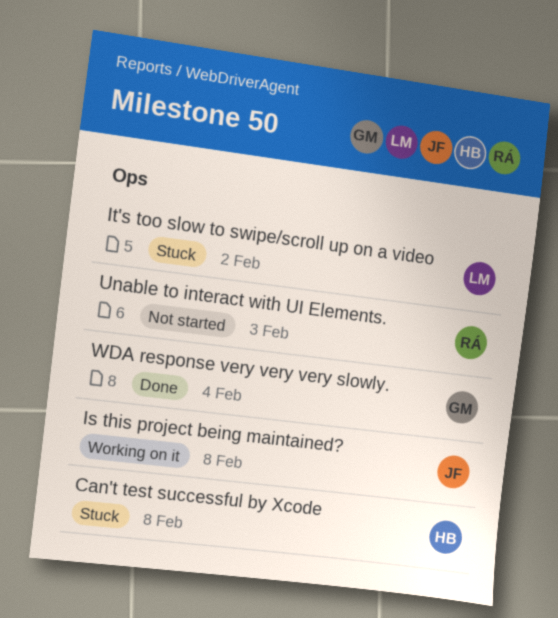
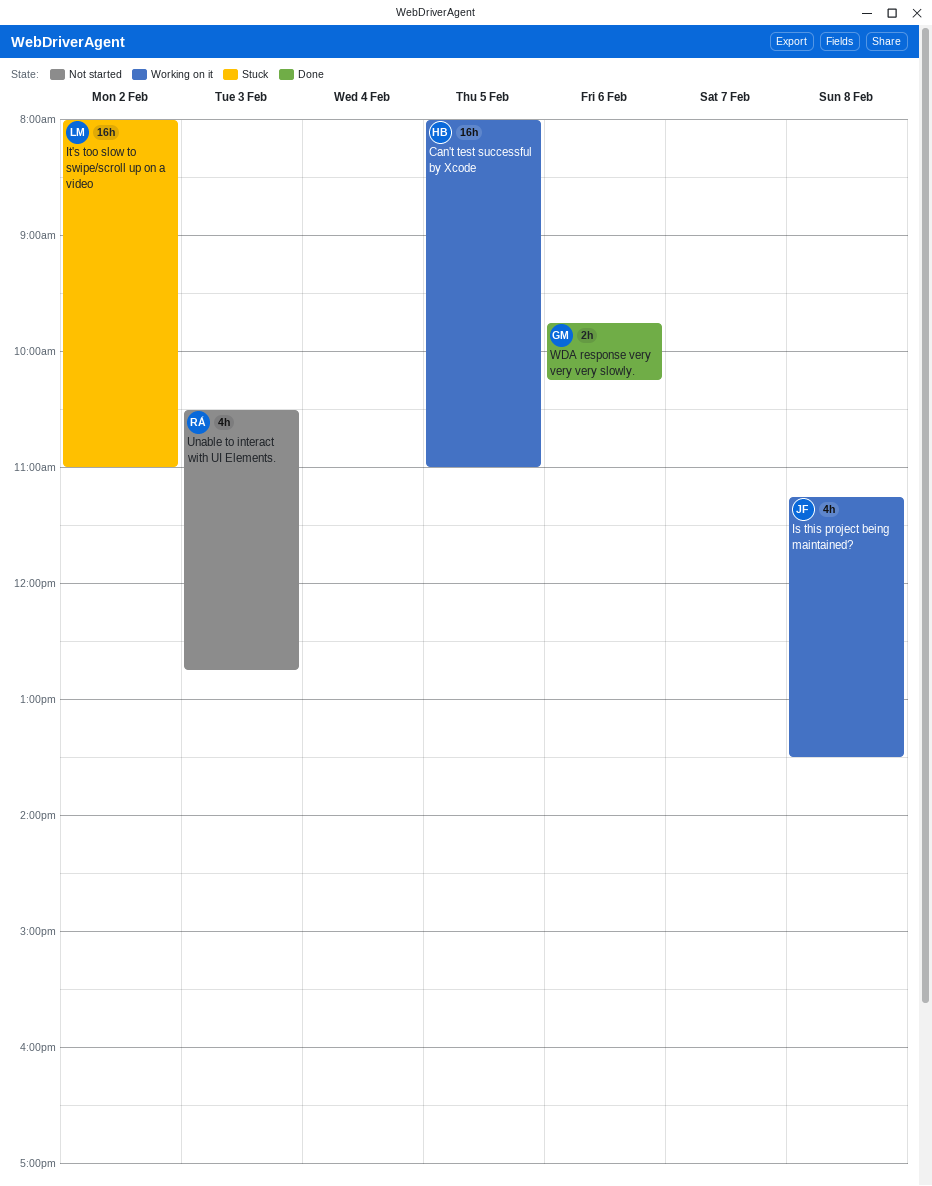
Can't test successful by Xcode, status: Stuck -> Working on it
Can't test successful by Xcode, day: Feb 8 -> Feb 5
WDA response very very very slowly., day: Feb 4 -> Feb 6

